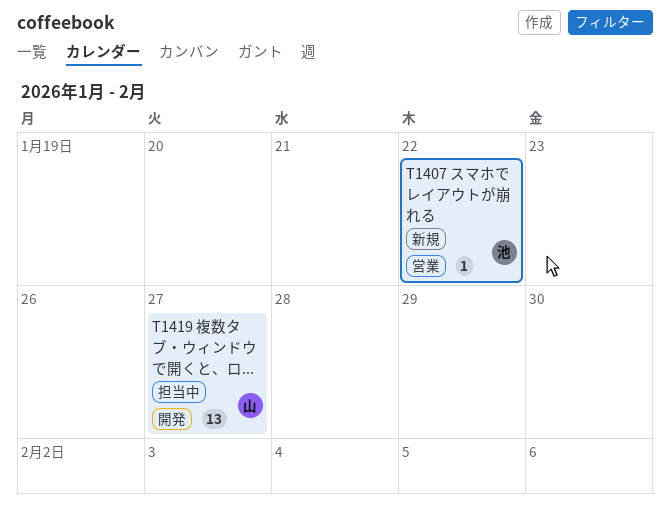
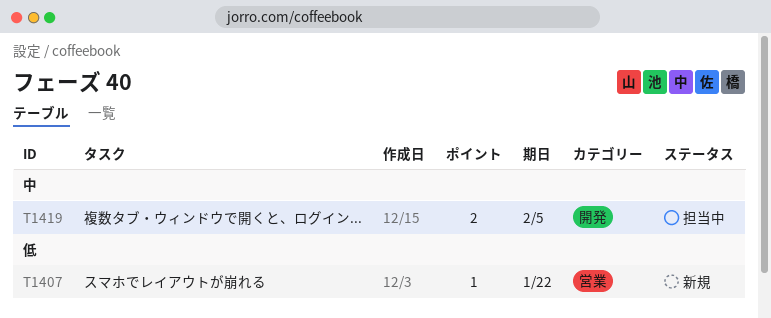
T1419, estimate: 13 -> 2
T1419, due: Jan 27 -> Feb 5

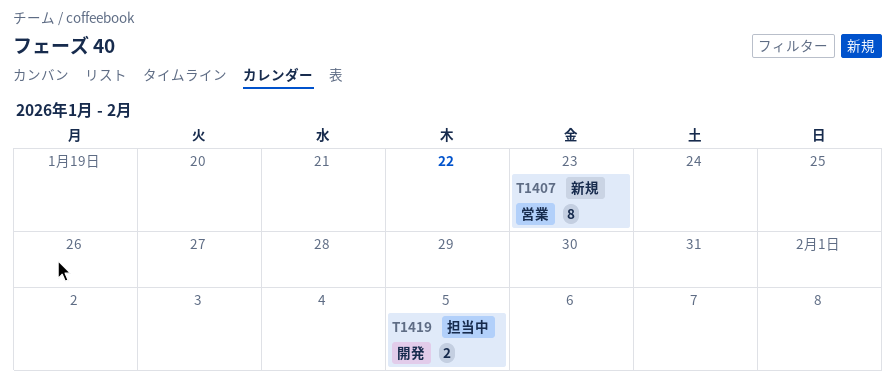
T1407, estimate: 1 -> 8
T1407, due: Jan 22 -> Jan 23

